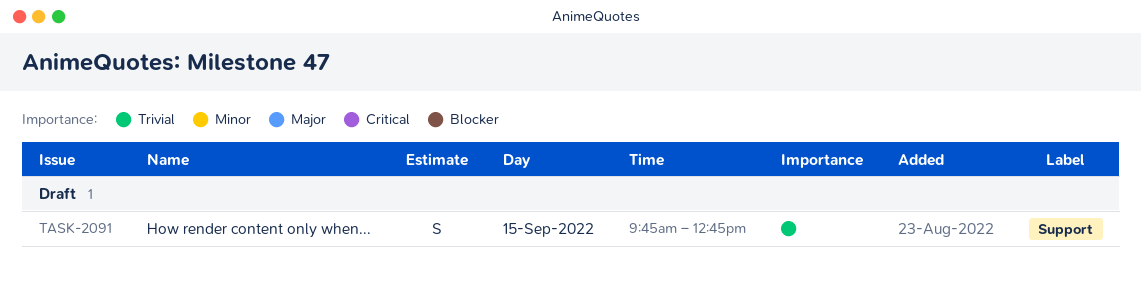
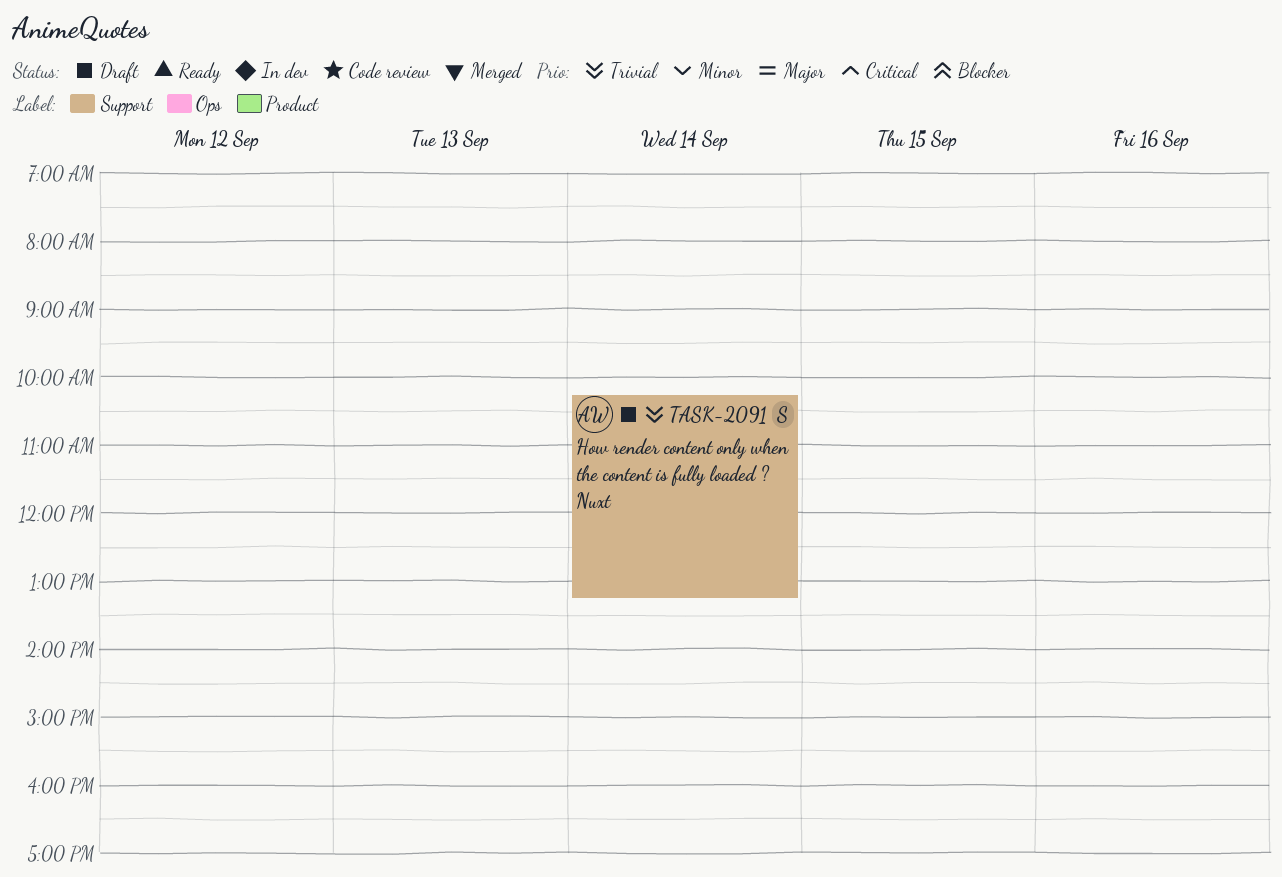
TASK-2091, day: Sep 15 -> Sep 14
TASK-2091, begins: 09:45 -> 10:15
TASK-2091, ends: 12:45 -> 13:15

